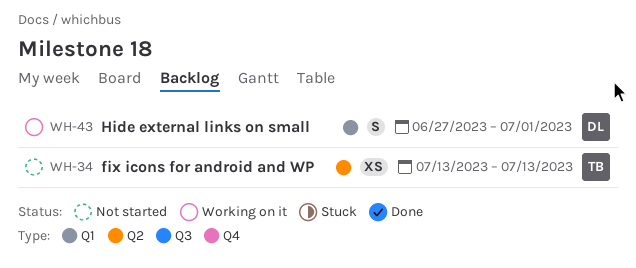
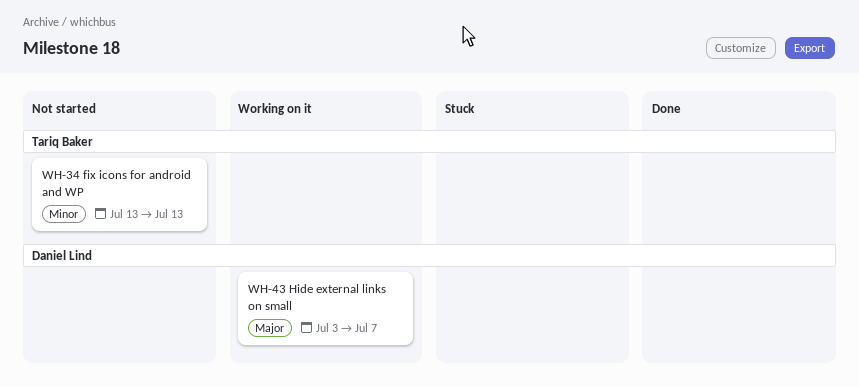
WH-43, start: Jun 27 -> Jul 3
WH-43, due: Jul 1 -> Jul 7

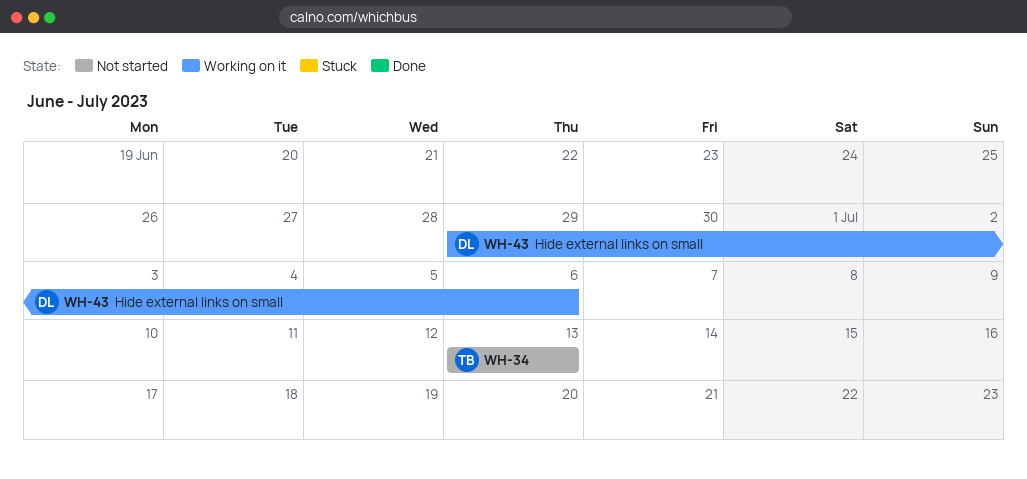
WH-43, start: Jul 3 -> Jun 29
WH-43, due: Jul 7 -> Jul 6

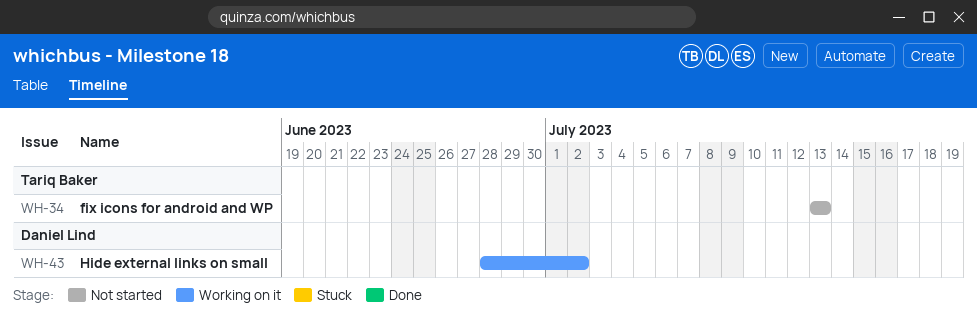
WH-43, start: Jun 29 -> Jun 28
WH-43, due: Jul 6 -> Jul 2

